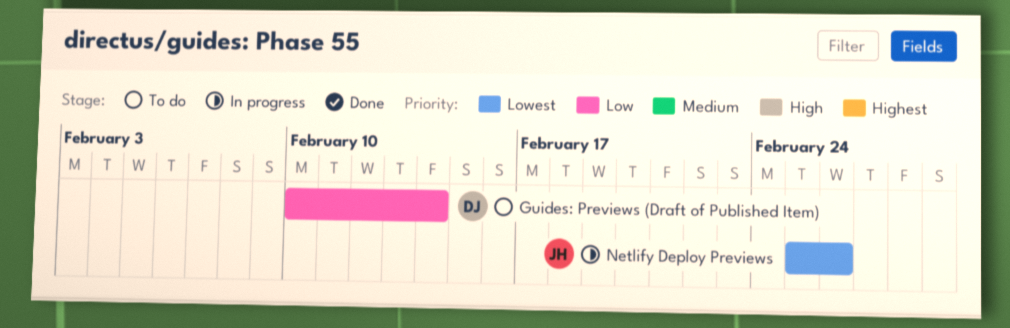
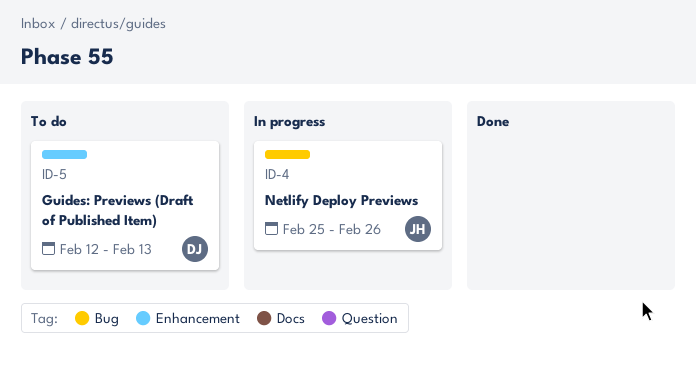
Guides: Previews (Draft of Published Item), start: Feb 10 -> Feb 12
Guides: Previews (Draft of Published Item), due: Feb 14 -> Feb 13

